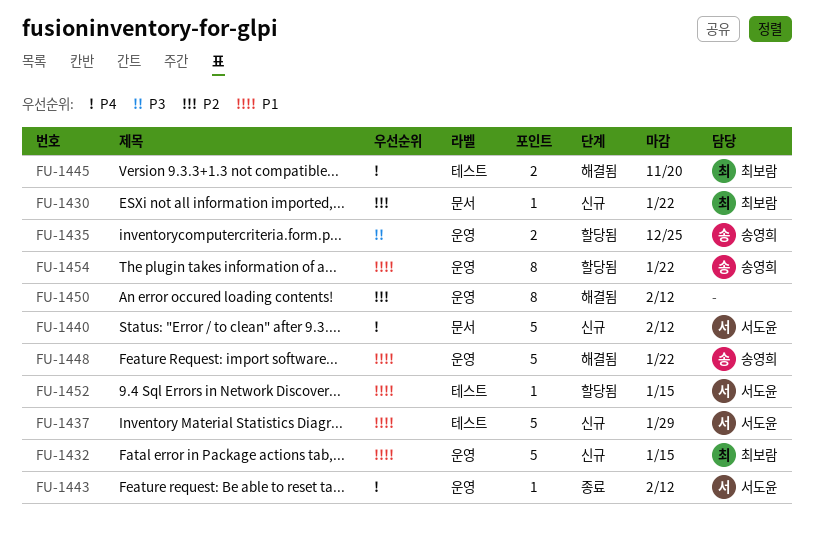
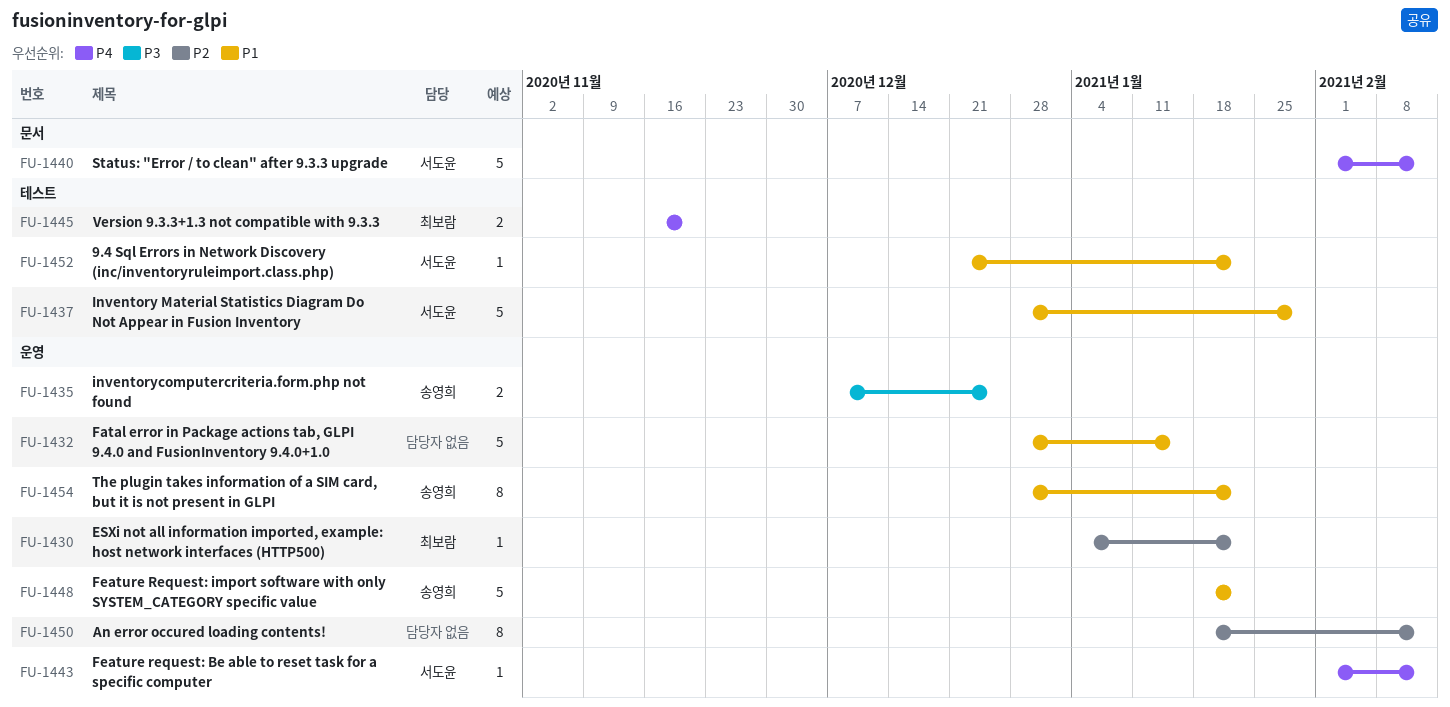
FU-1430, label: 문서 -> 운영
FU-1432, owner: 최보람 -> none
FU-1452, due: Jan 15 -> Jan 22

